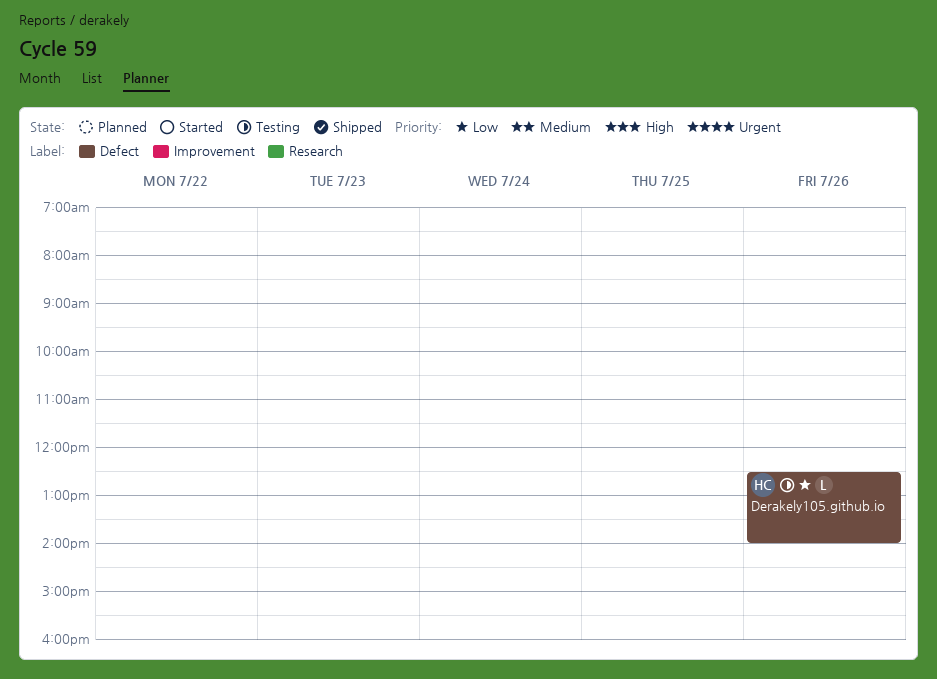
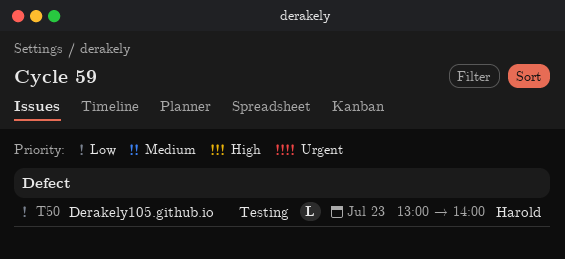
Derakely105.github.io, day: Jul 26 -> Jul 23
Derakely105.github.io, begins: 12:30 -> 13:00

